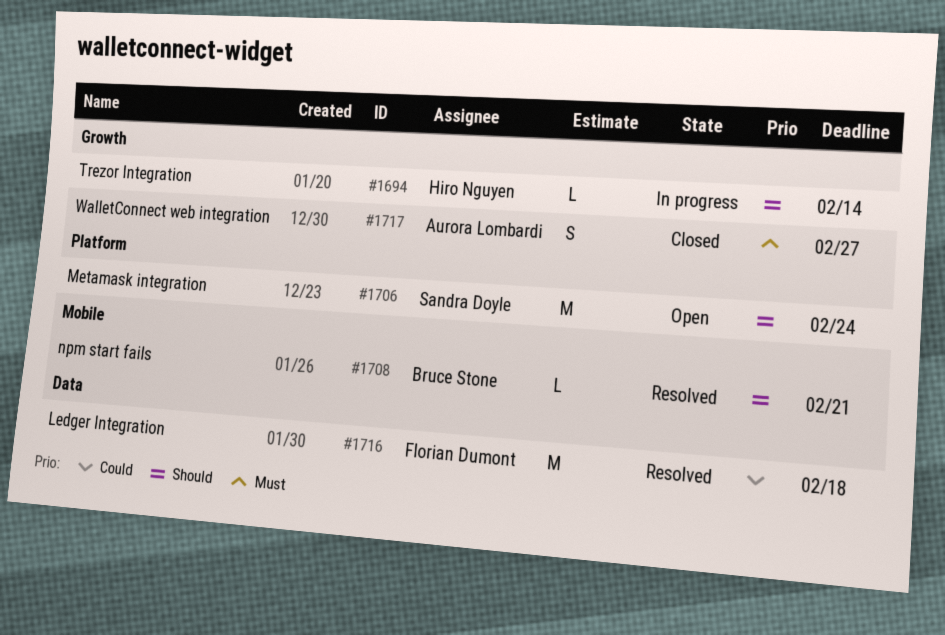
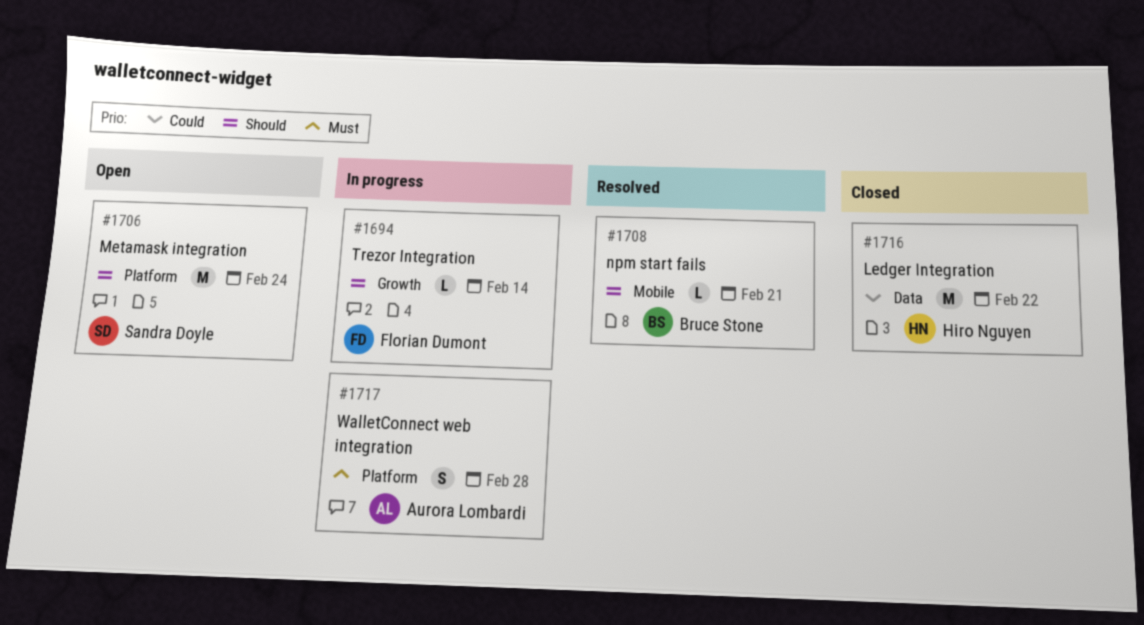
#1694, owner: Hiro Nguyen -> Florian Dumont
#1716, status: Resolved -> Closed
#1716, owner: Florian Dumont -> Hiro Nguyen
#1716, due: Feb 18 -> Feb 22
#1717, status: Closed -> In progress
#1717, label: Growth -> Platform
#1717, due: Feb 27 -> Feb 28

